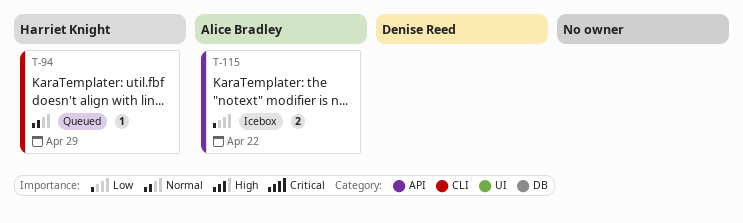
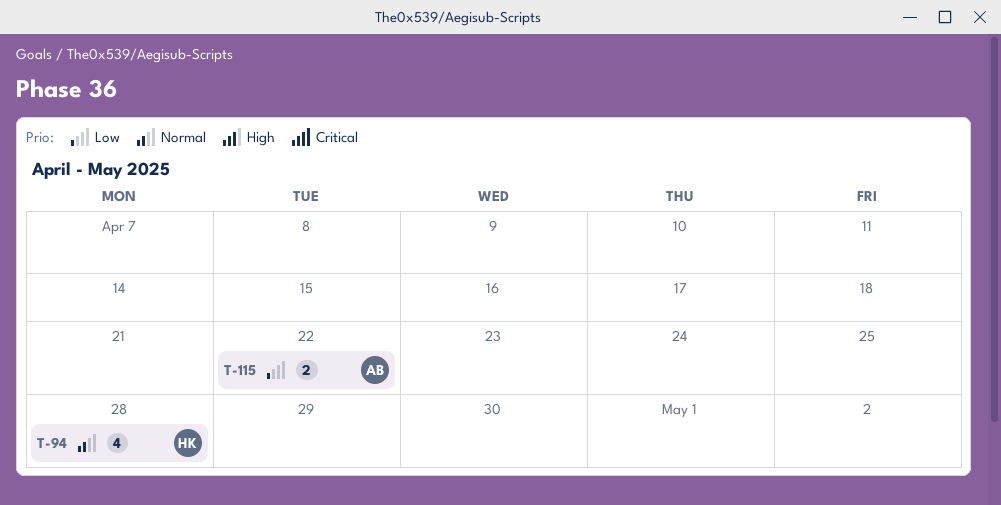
T-94, estimate: 1 -> 4
T-94, due: Apr 29 -> Apr 28

